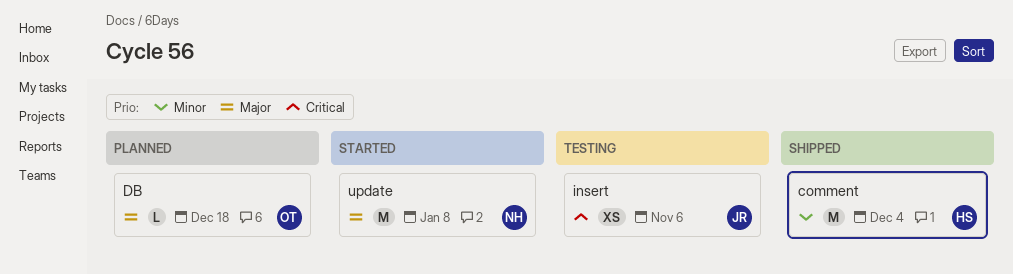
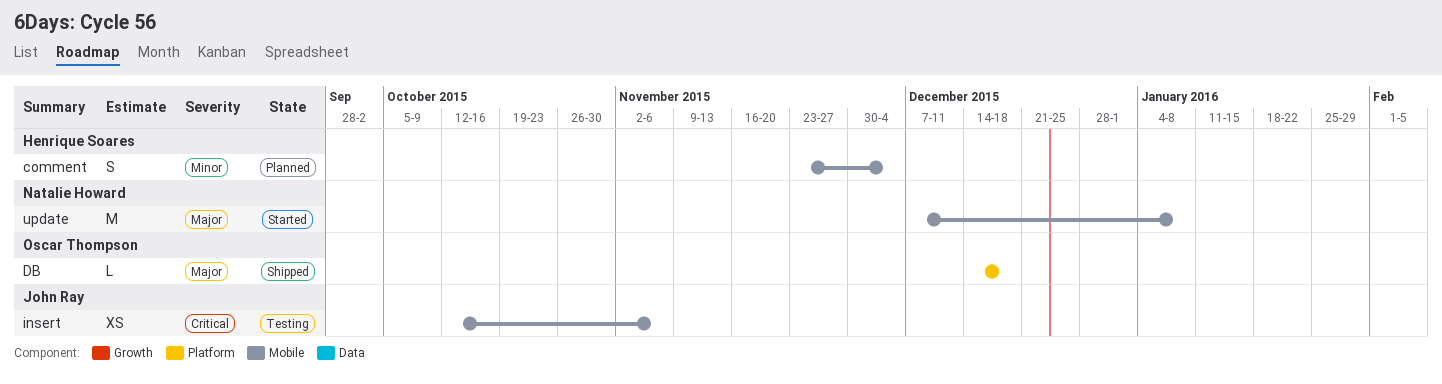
comment, status: Shipped -> Planned
comment, estimate: M -> S
DB, status: Planned -> Shipped

